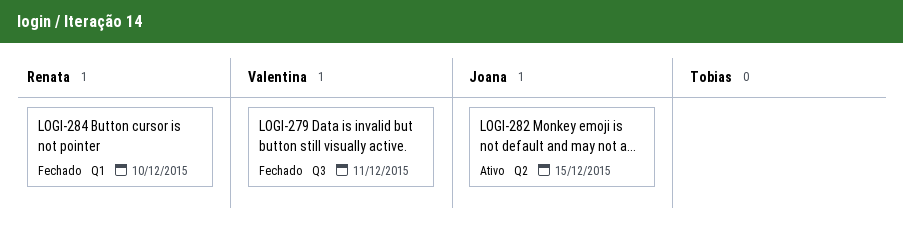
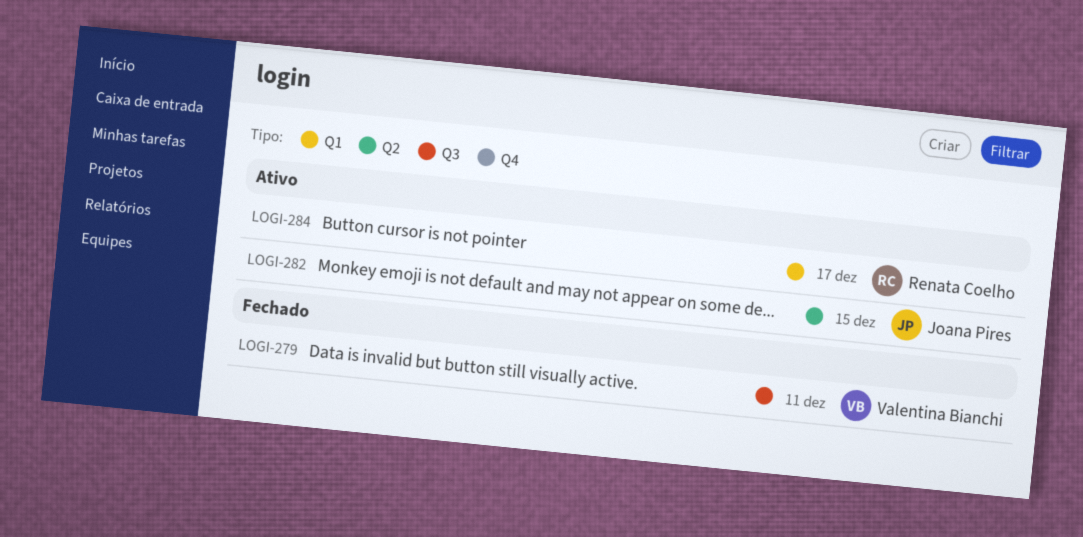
LOGI-284, status: Fechado -> Ativo
LOGI-284, due: Dec 10 -> Dec 17

